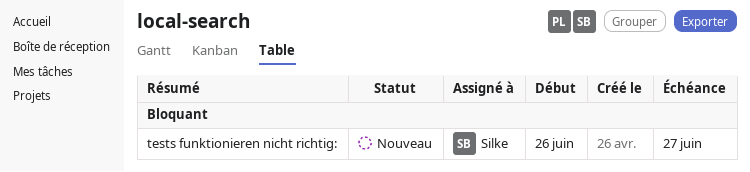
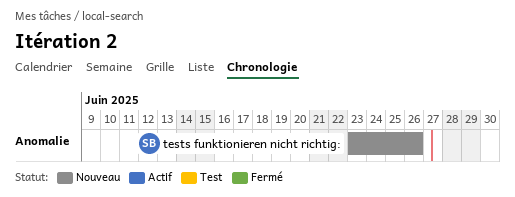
tests funktionieren nicht richtig:, start: Jun 26 -> Jun 23
tests funktionieren nicht richtig:, due: Jun 27 -> Jun 26

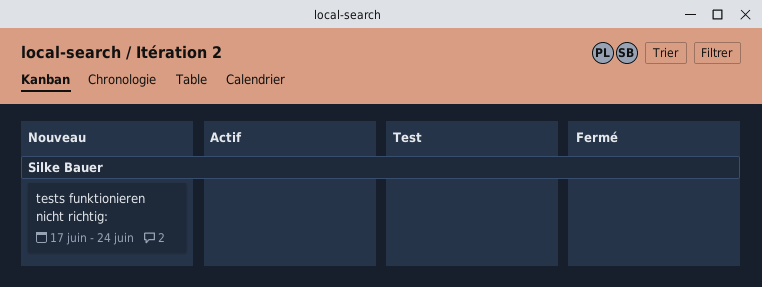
tests funktionieren nicht richtig:, start: Jun 23 -> Jun 17
tests funktionieren nicht richtig:, due: Jun 26 -> Jun 24

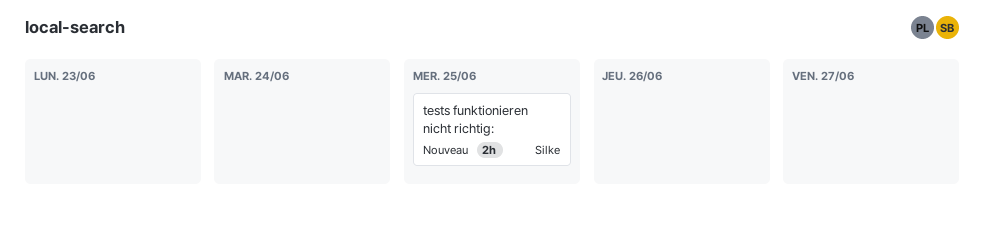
tests funktionieren nicht richtig:, due: Jun 24 -> Jun 25

